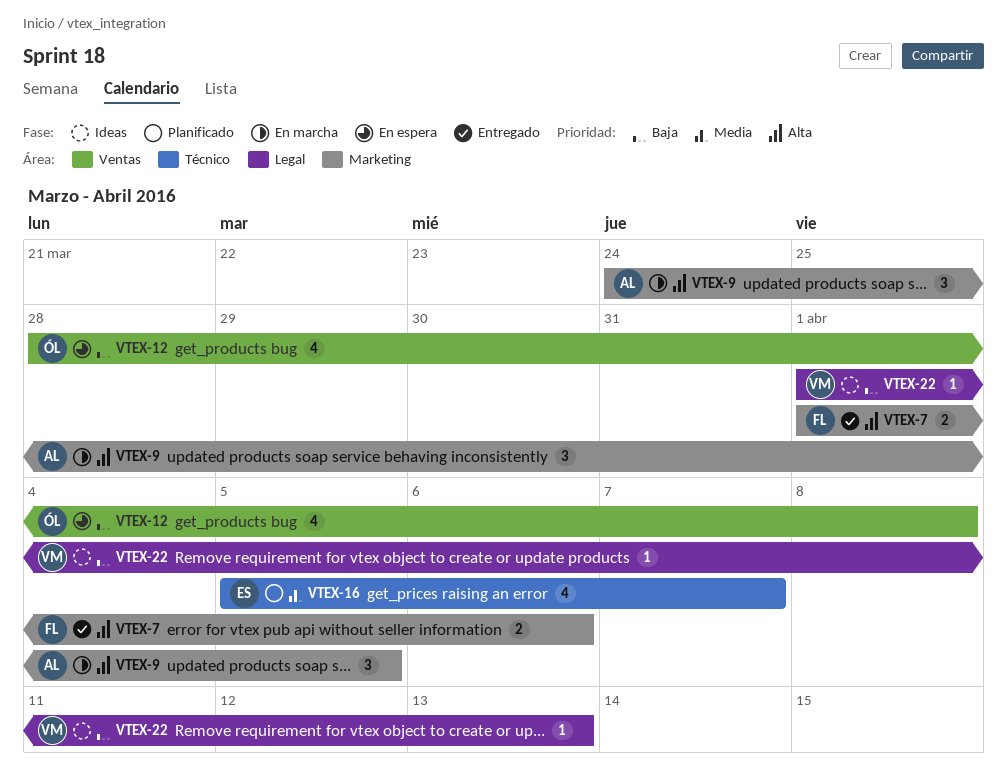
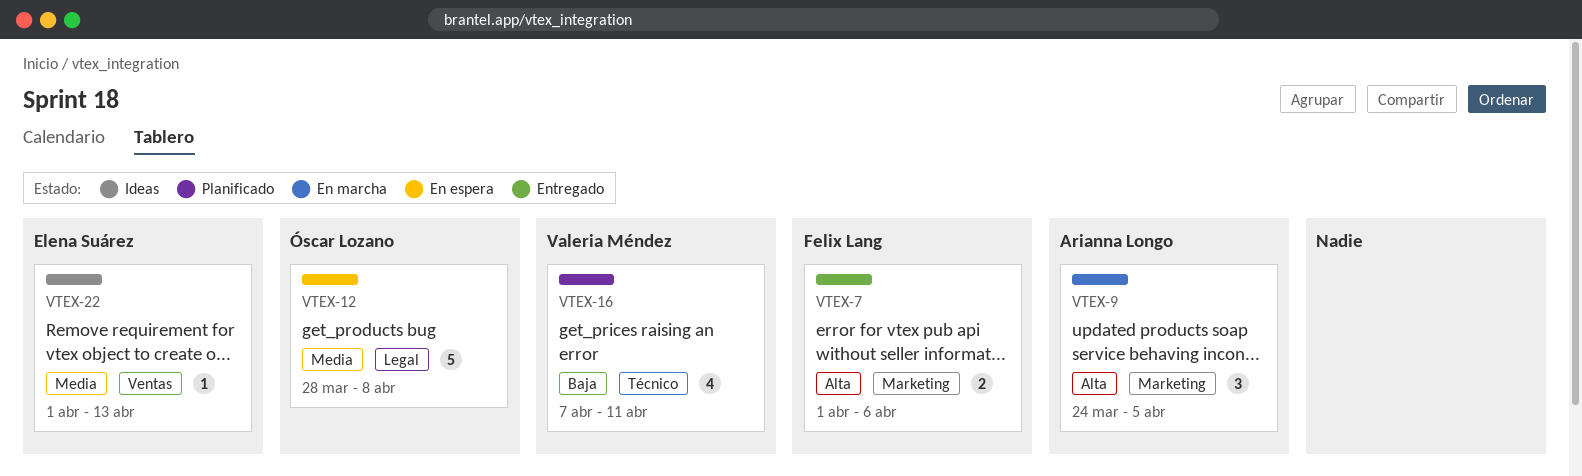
VTEX-12, priority: Baja -> Media
VTEX-12, label: Ventas -> Legal
VTEX-12, estimate: 4 -> 5
VTEX-16, owner: Elena Suárez -> Valeria Méndez
VTEX-16, priority: Media -> Baja
VTEX-16, start: Apr 5 -> Apr 7
VTEX-16, due: Apr 7 -> Apr 11
VTEX-22, owner: Valeria Méndez -> Elena Suárez
VTEX-22, priority: Baja -> Media
VTEX-22, label: Legal -> Ventas

